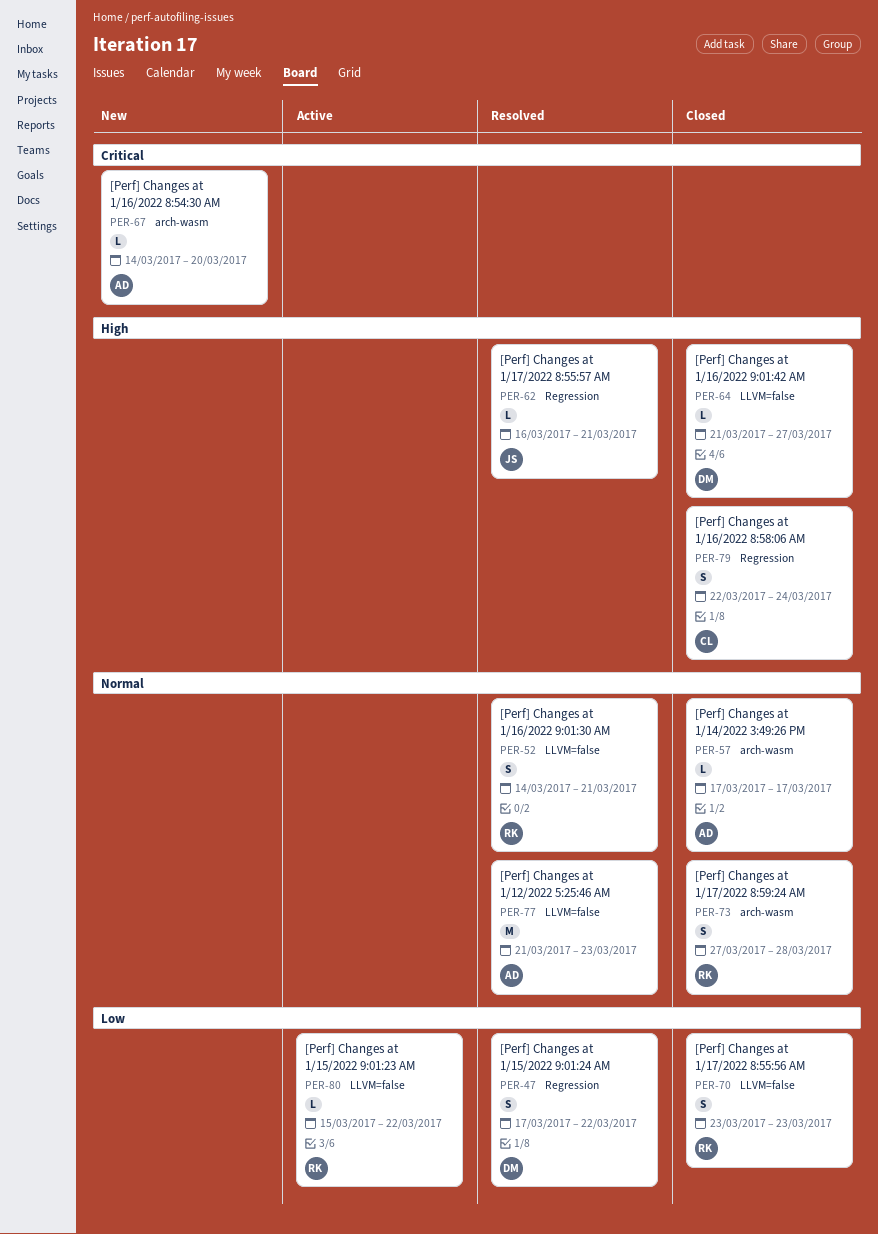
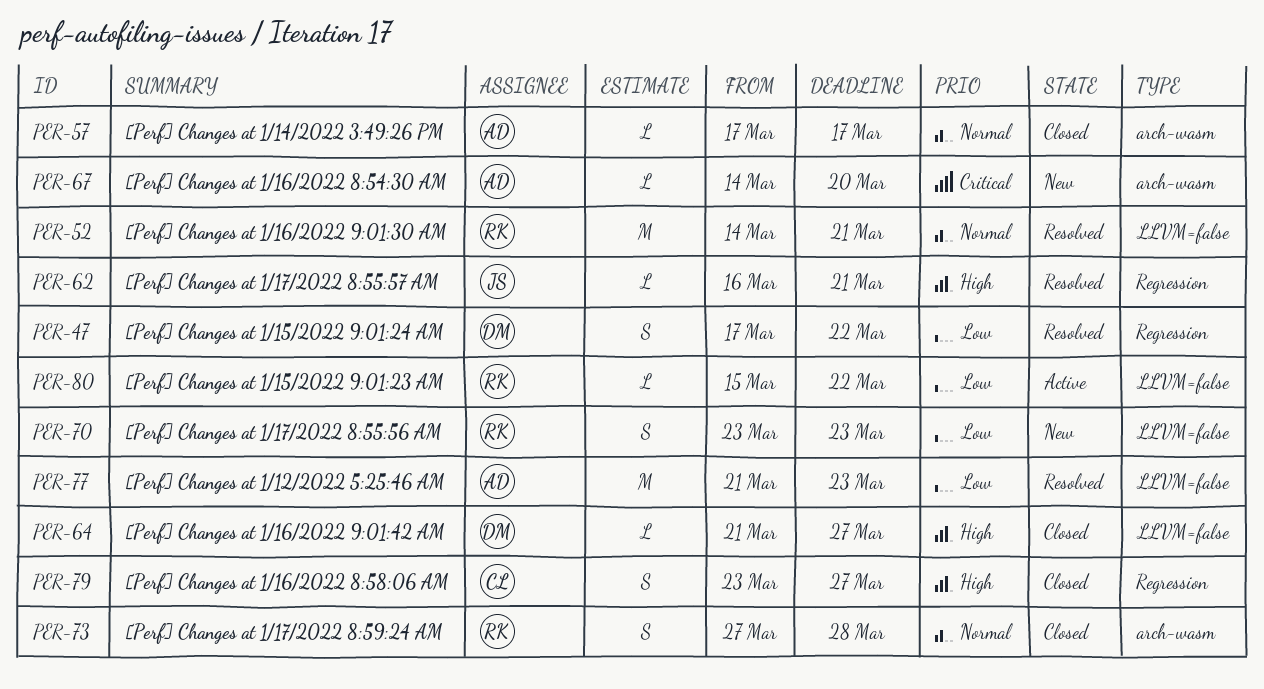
PER-52, estimate: S -> M
PER-70, status: Closed -> New
PER-77, priority: Normal -> Low
PER-79, start: Mar 22 -> Mar 23
PER-79, due: Mar 24 -> Mar 27

